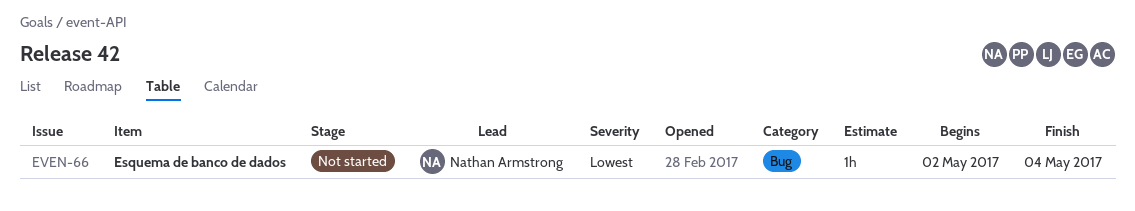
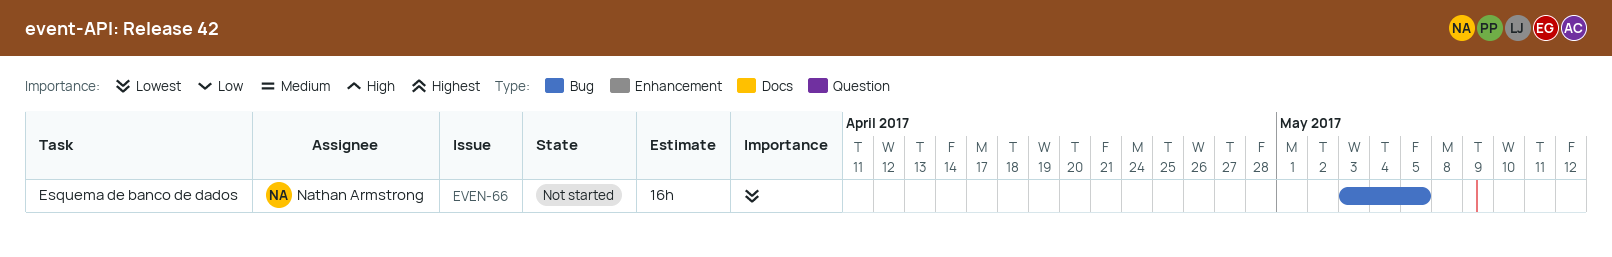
EVEN-66, estimate: 1h -> 16h
EVEN-66, start: May 2 -> May 3
EVEN-66, due: May 4 -> May 5

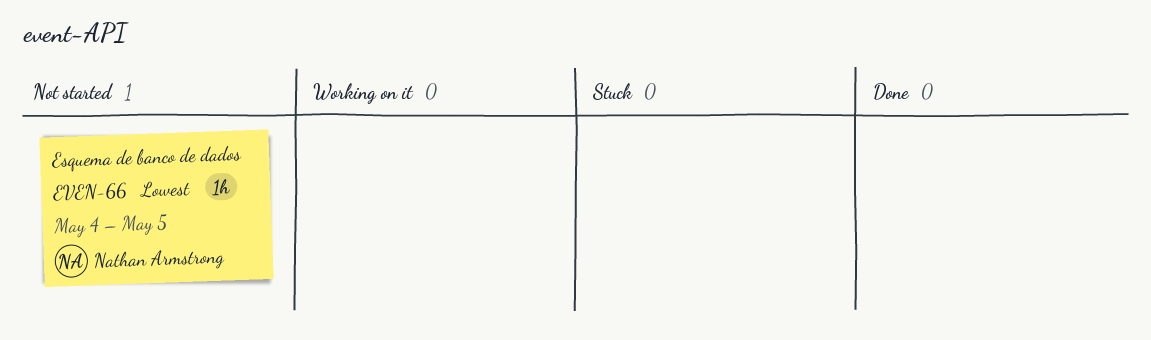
EVEN-66, estimate: 16h -> 1h
EVEN-66, start: May 3 -> May 4

